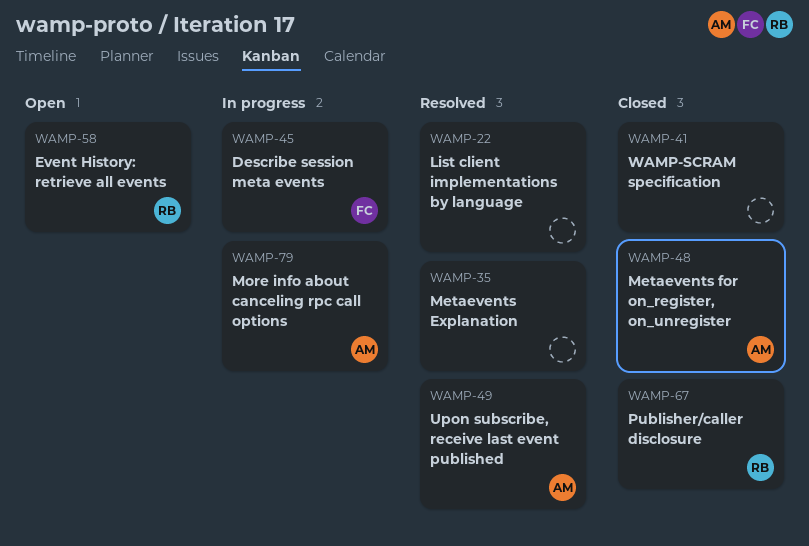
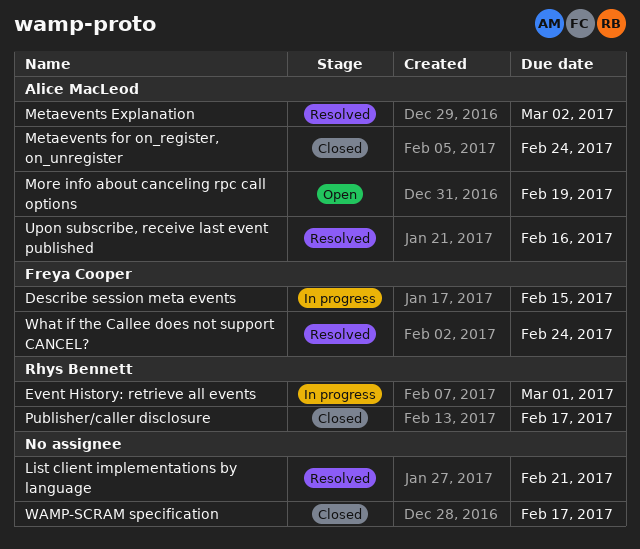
Event History: retrieve all events, status: Open -> In progress
Metaevents Explanation, owner: none -> Alice MacLeod
More info about canceling rpc call options, status: In progress -> Open
What if the Callee does not support CANCEL?: none -> present

